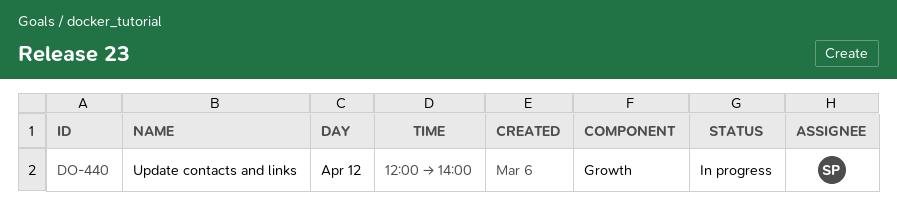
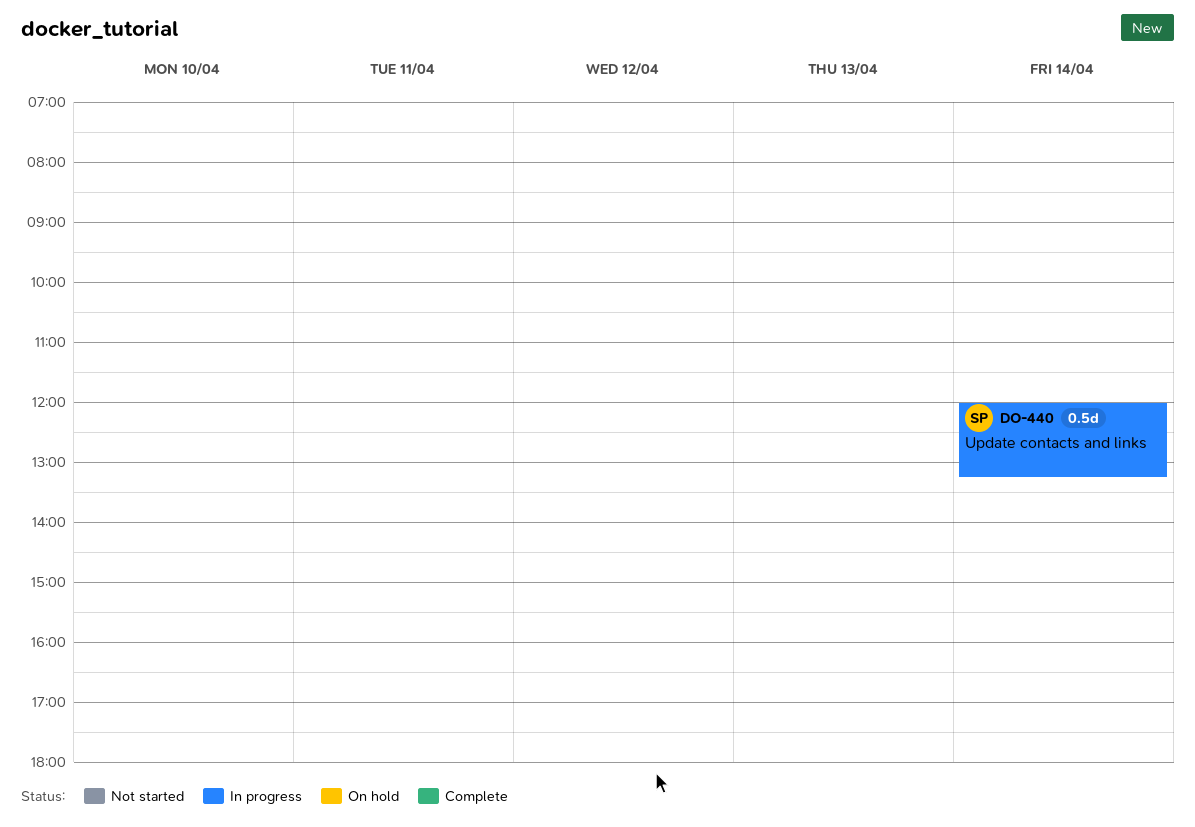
DO-440, day: Apr 12 -> Apr 14
DO-440, ends: 14:00 -> 13:15

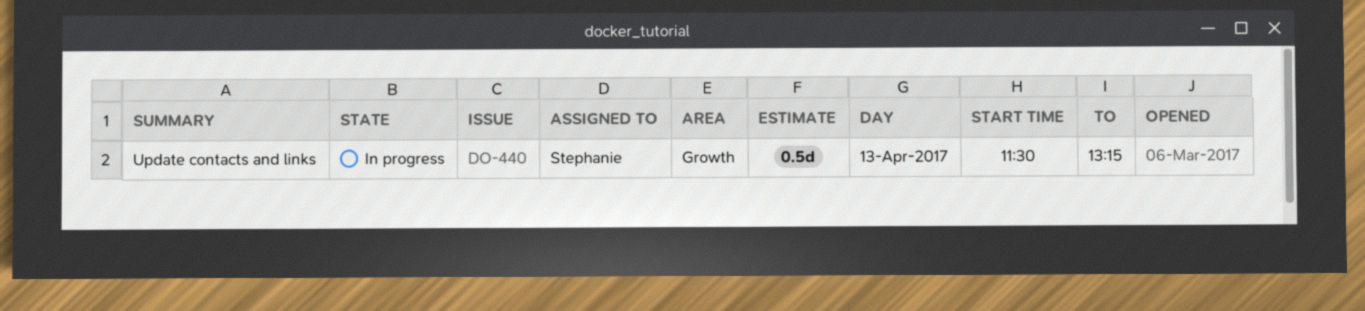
DO-440, day: Apr 14 -> Apr 13
DO-440, begins: 12:00 -> 11:30

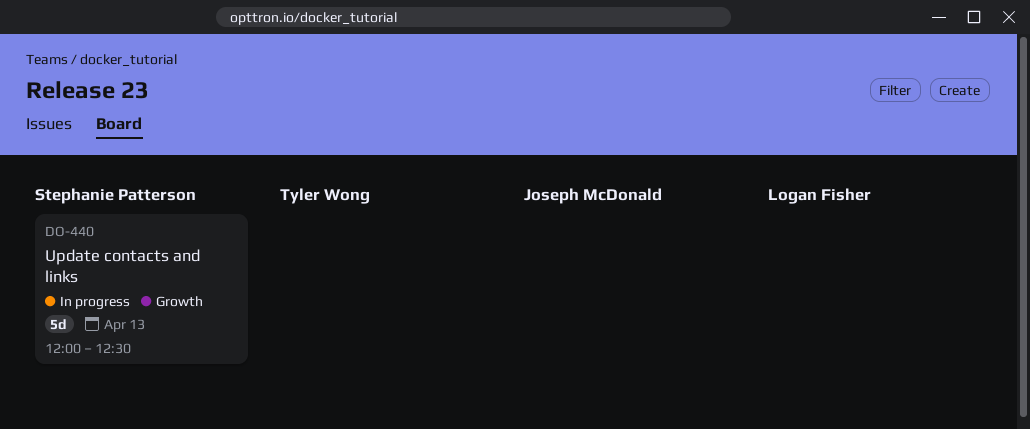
DO-440, estimate: 0.5d -> 5d
DO-440, begins: 11:30 -> 12:00
DO-440, ends: 13:15 -> 12:30

